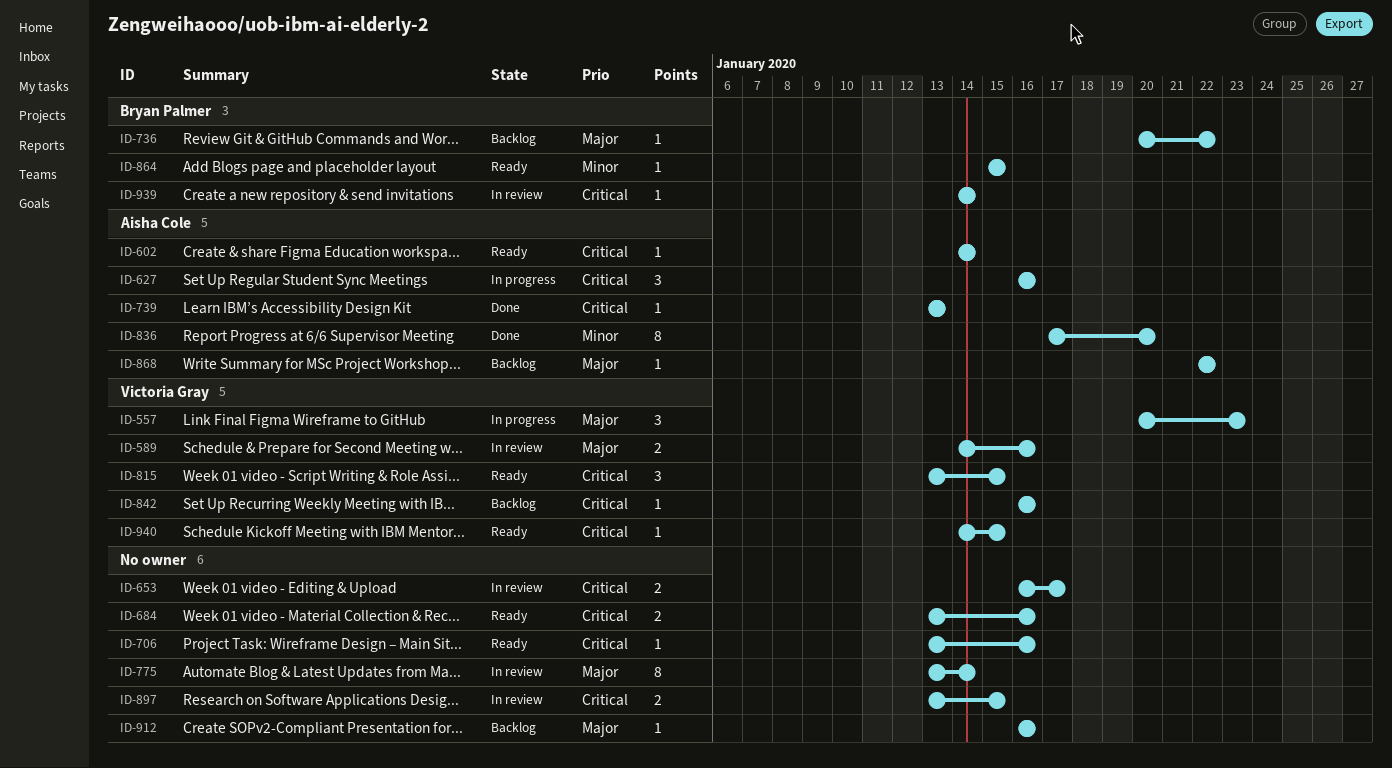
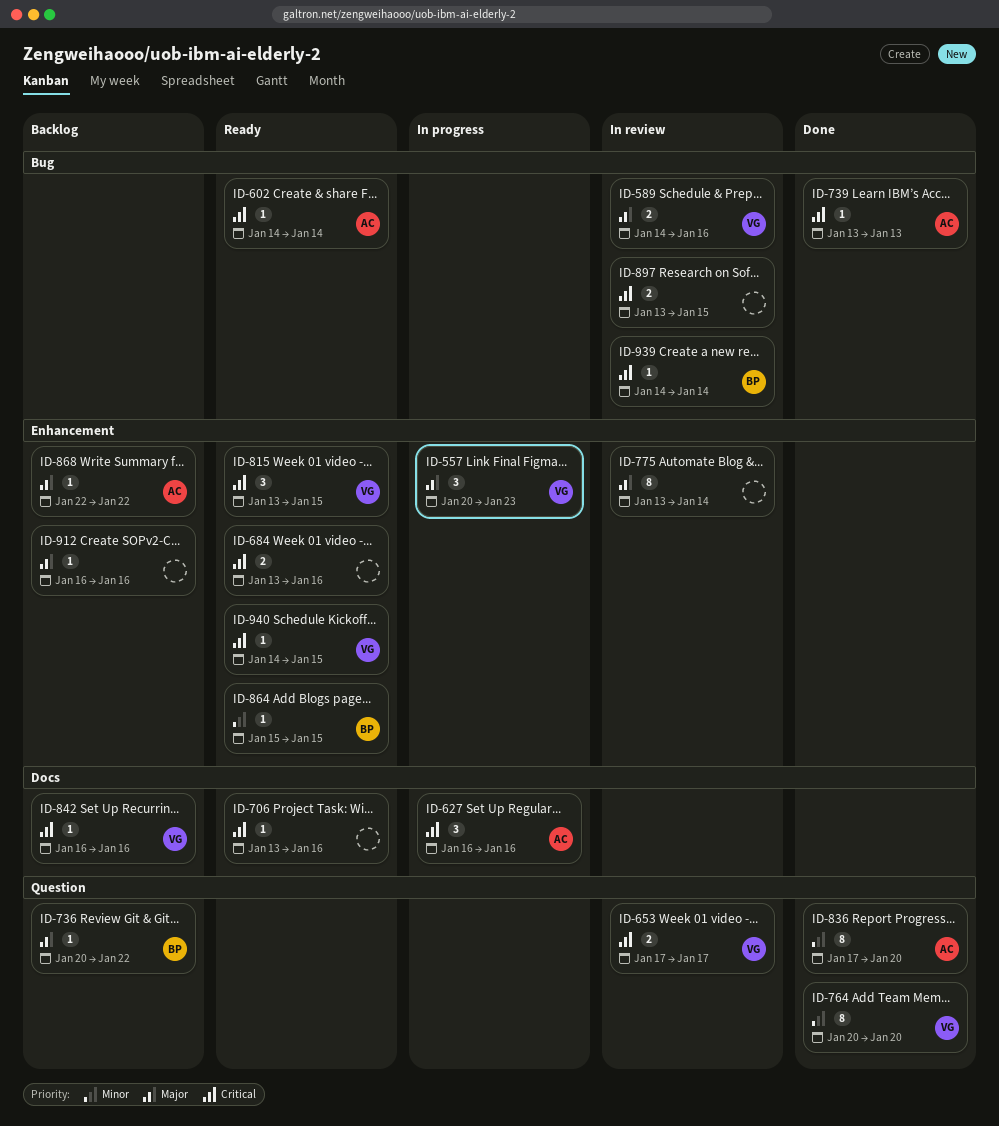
ID-653, owner: none -> Victoria Gray
ID-653, start: Jan 16 -> Jan 17
ID-764: none -> present

